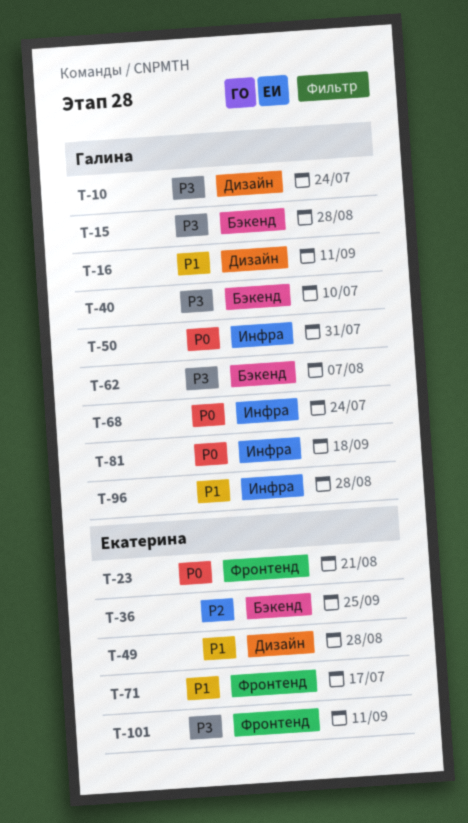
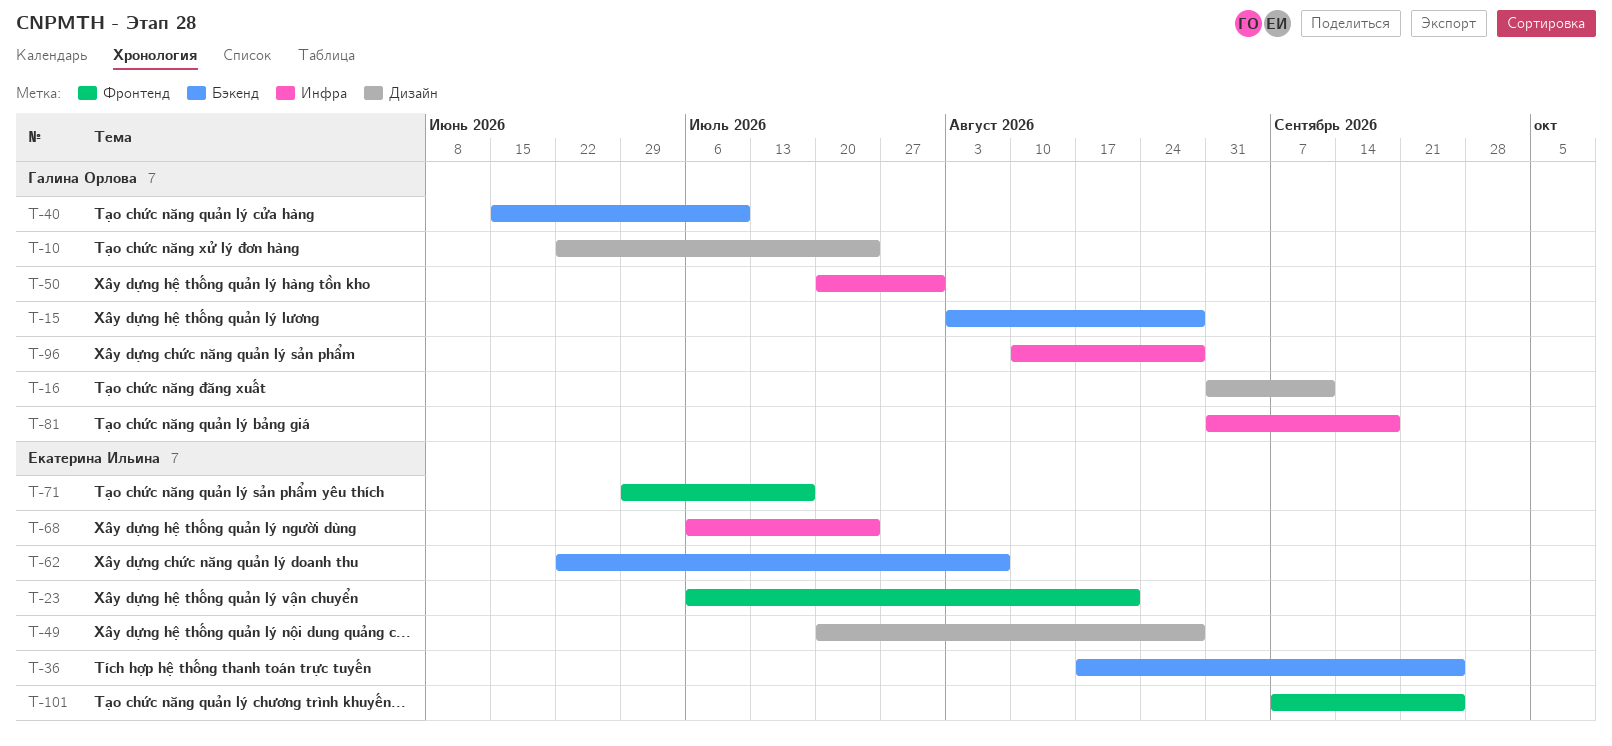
T-62, owner: Галина Орлова -> Екатерина Ильина
T-68, owner: Галина Орлова -> Екатерина Ильина
T-101, due: Sep 11 -> Sep 25

